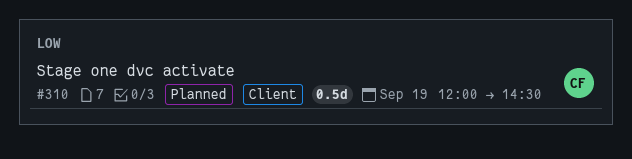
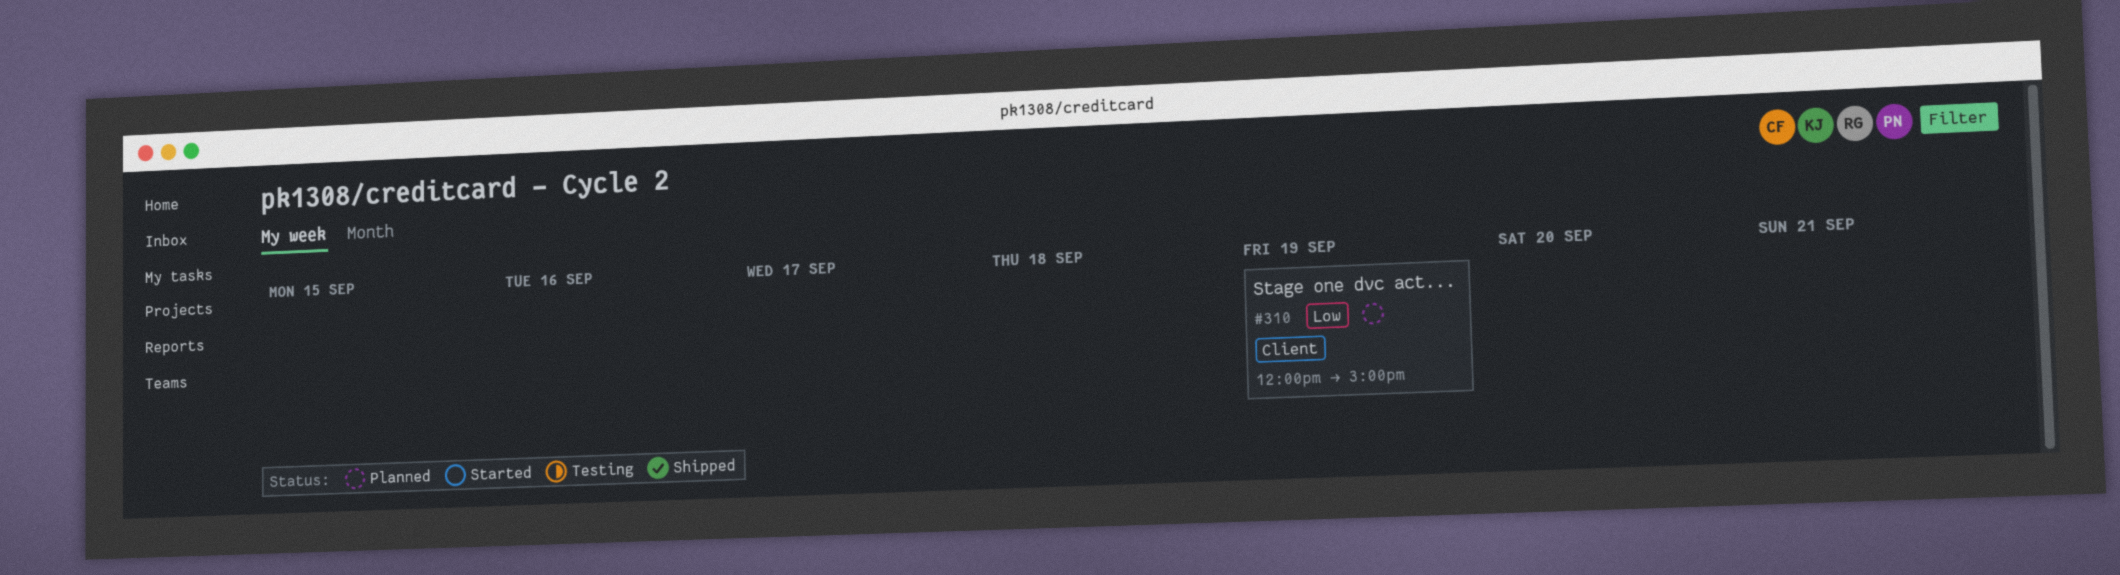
#310, ends: 14:30 -> 15:00

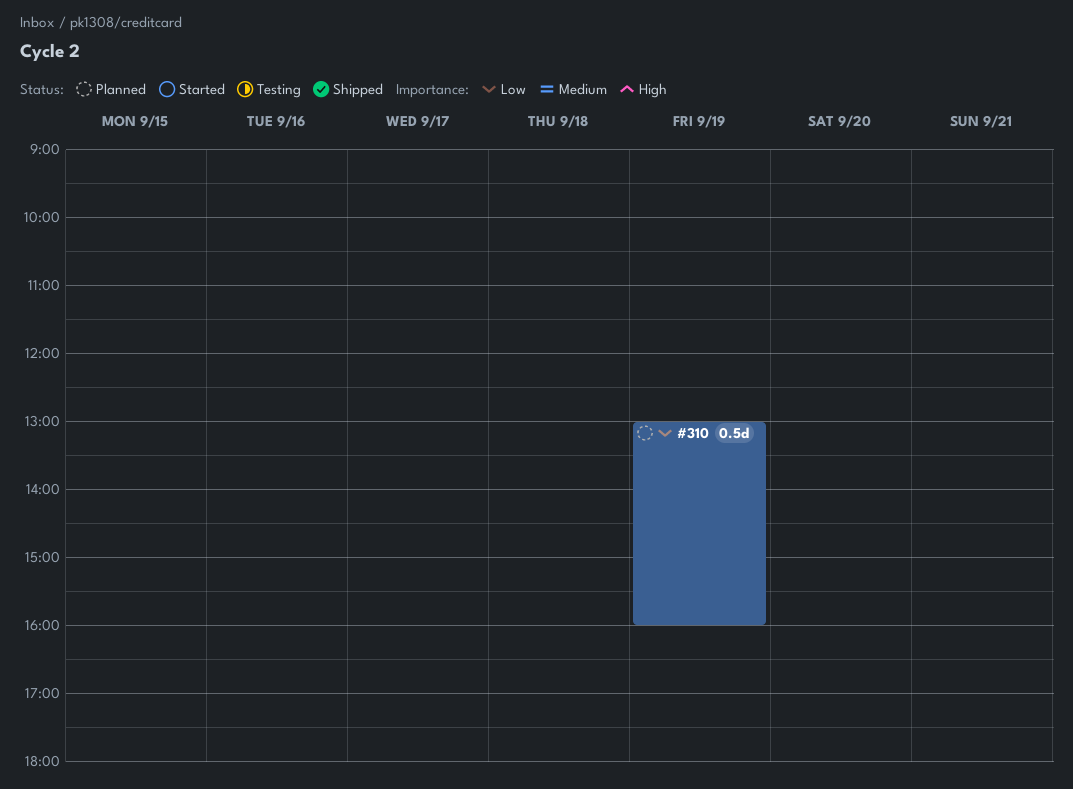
#310, begins: 12:00 -> 13:00
#310, ends: 15:00 -> 16:00

